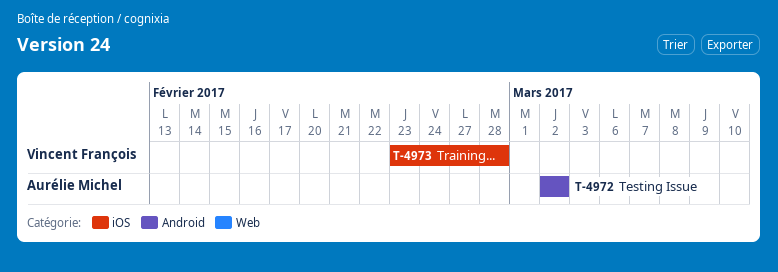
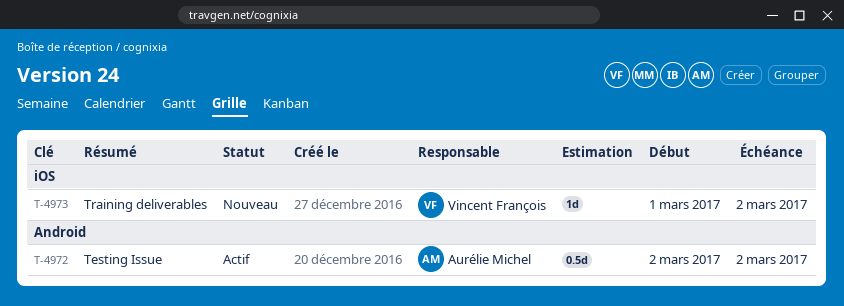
T-4973, start: Feb 23 -> Mar 1
T-4973, due: Feb 28 -> Mar 2

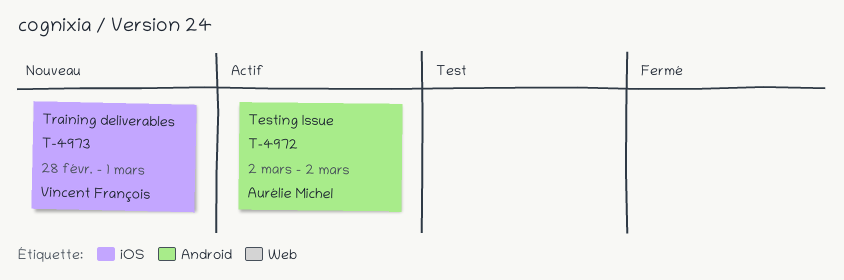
T-4973, start: Mar 1 -> Feb 28
T-4973, due: Mar 2 -> Mar 1

